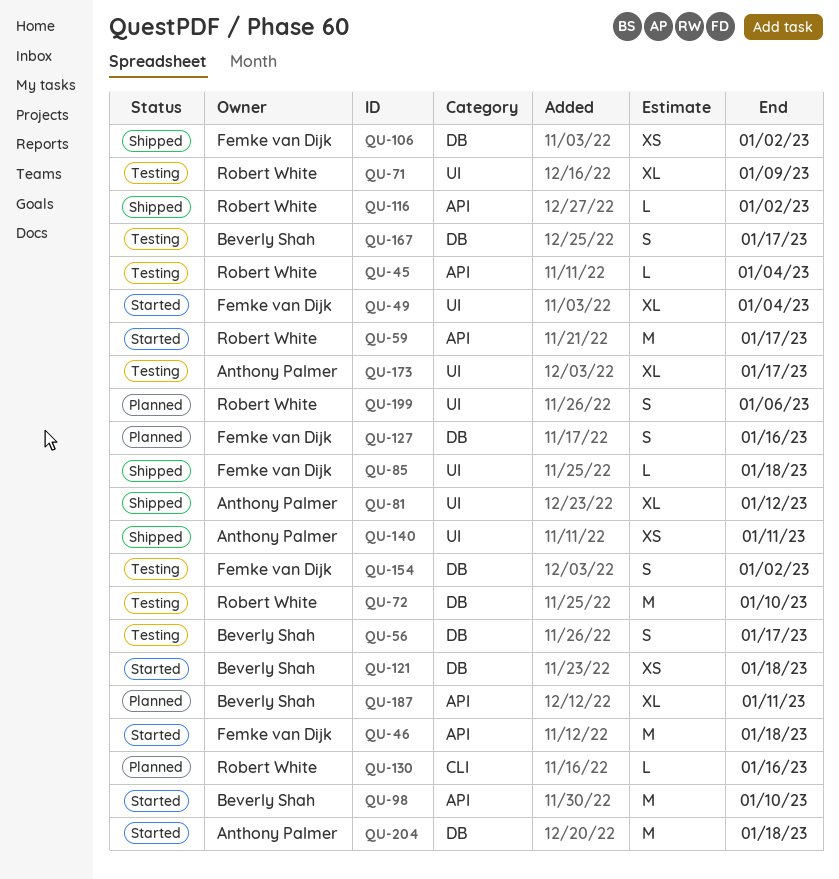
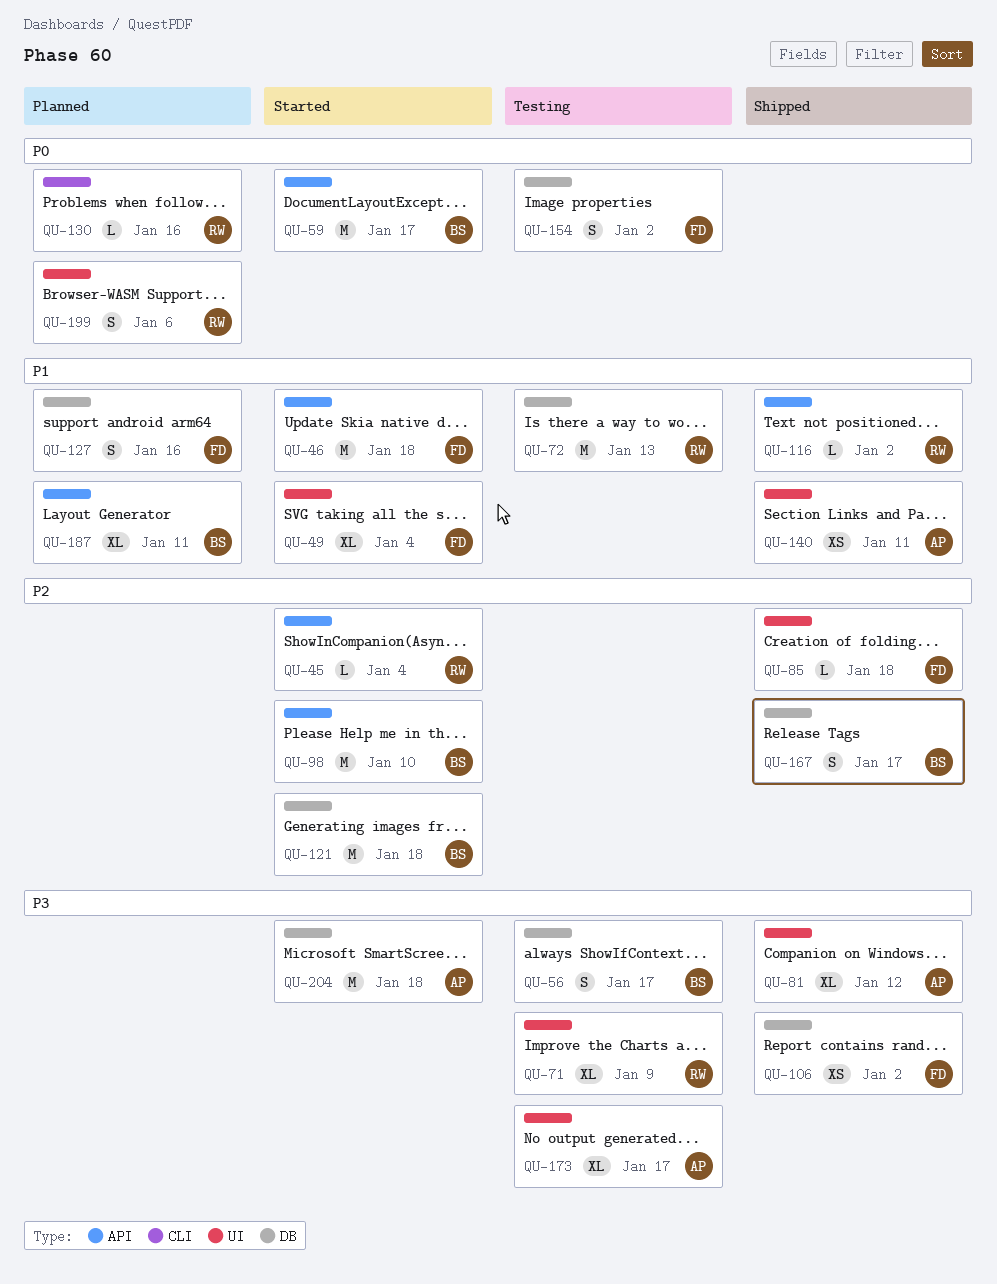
QU-45, status: Testing -> Started
QU-59, owner: Robert White -> Beverly Shah
QU-72, due: Jan 10 -> Jan 13
QU-121, estimate: XS -> M
QU-167, status: Testing -> Shipped

